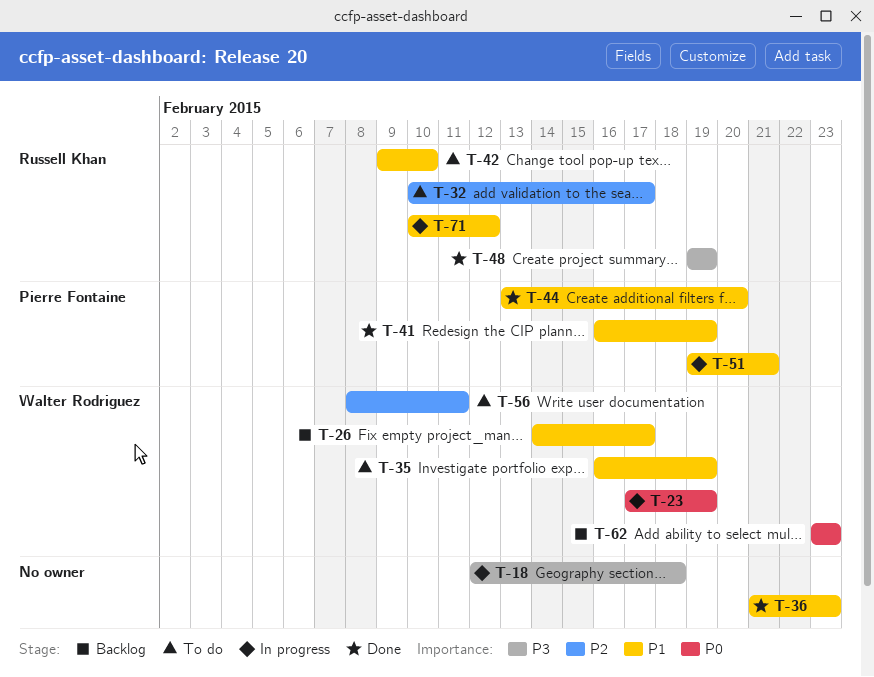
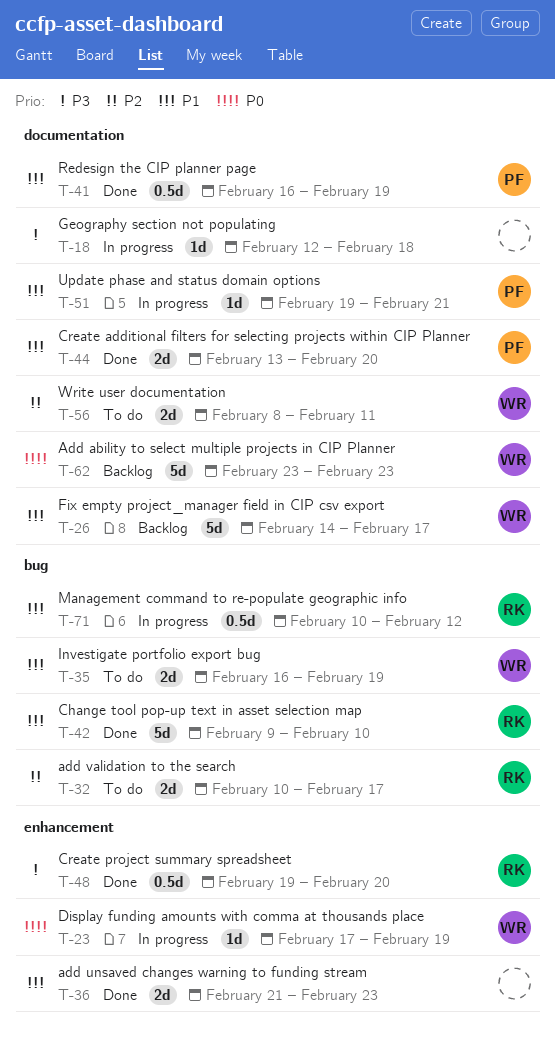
T-42, status: To do -> Done
T-48, due: Feb 19 -> Feb 20

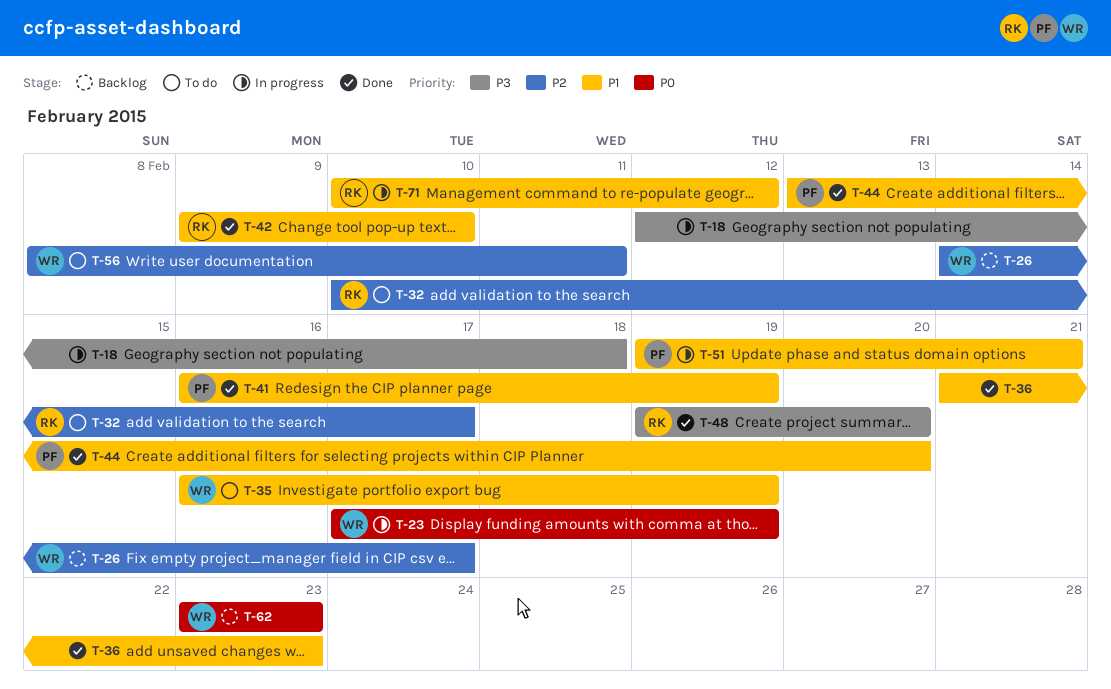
T-26, priority: P1 -> P2

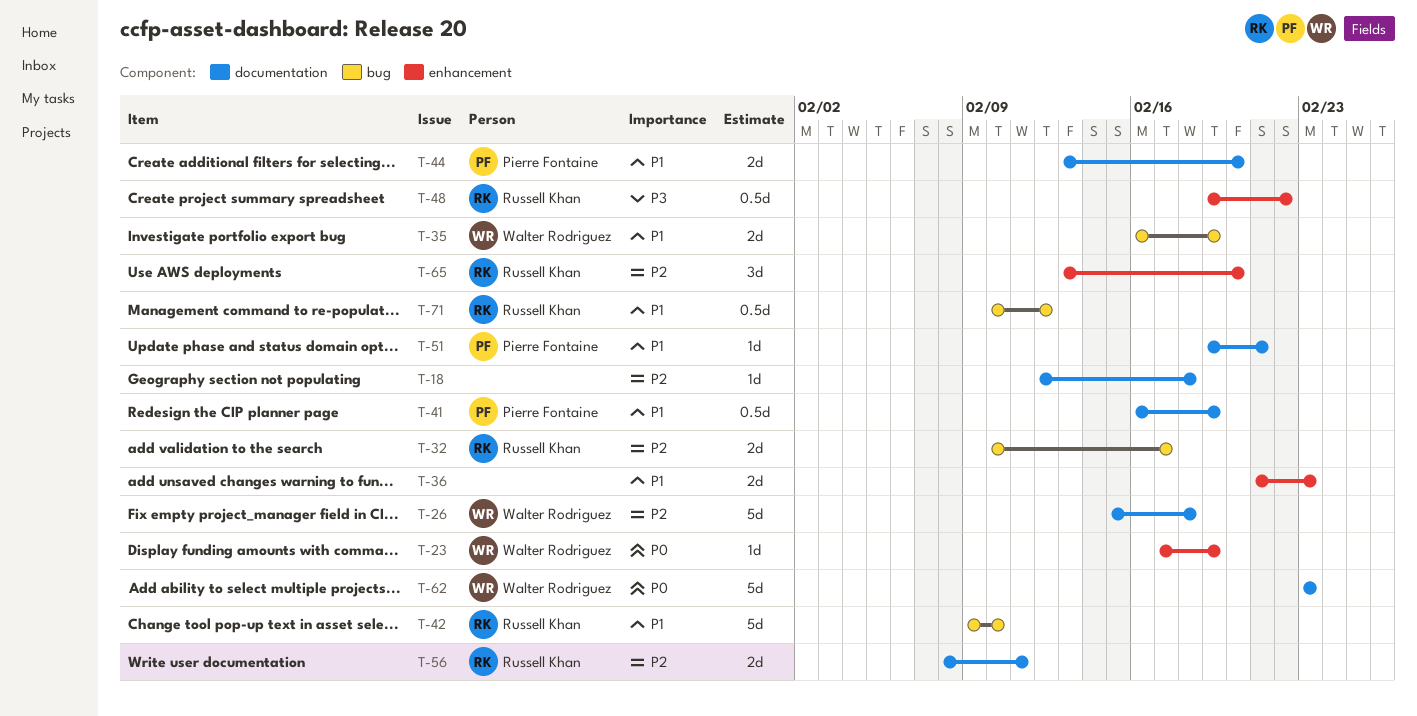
T-18, priority: P3 -> P2
T-26, start: Feb 14 -> Feb 15
T-26, due: Feb 17 -> Feb 18
T-48, due: Feb 20 -> Feb 22
T-56, owner: Walter Rodriguez -> Russell Khan
T-65: none -> present

